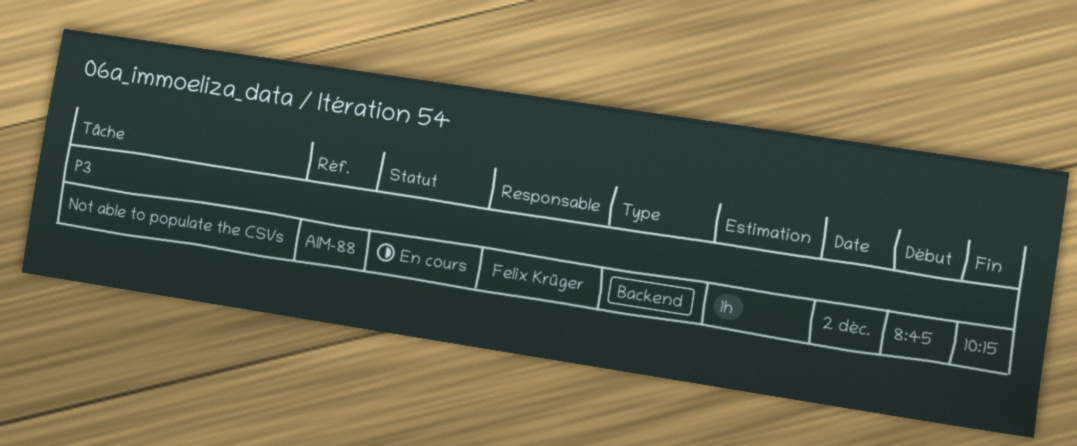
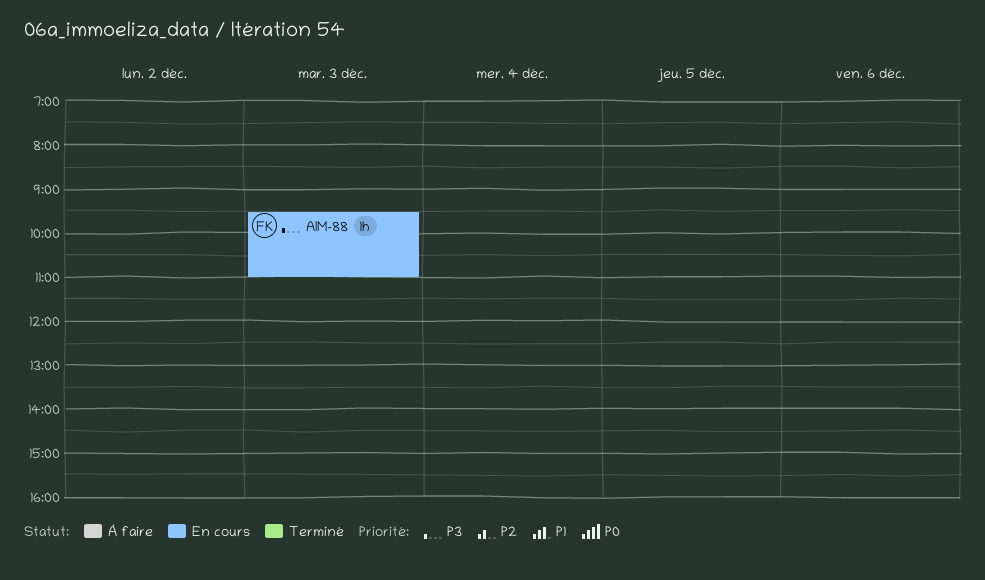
AIM-88, day: Dec 2 -> Dec 3
AIM-88, begins: 08:45 -> 09:30
AIM-88, ends: 10:15 -> 11:00

